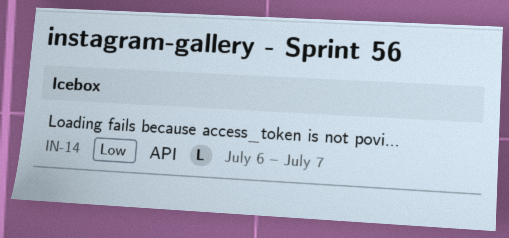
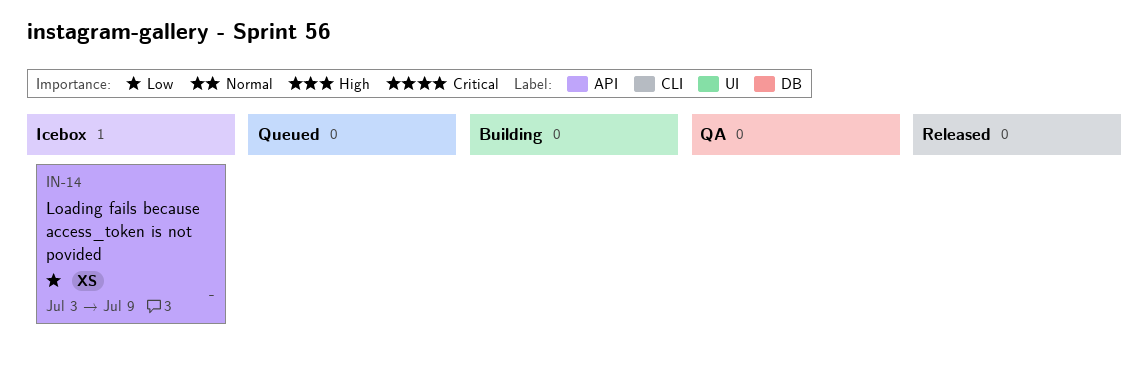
IN-14, estimate: L -> XS
IN-14, start: Jul 6 -> Jul 3
IN-14, due: Jul 7 -> Jul 9

